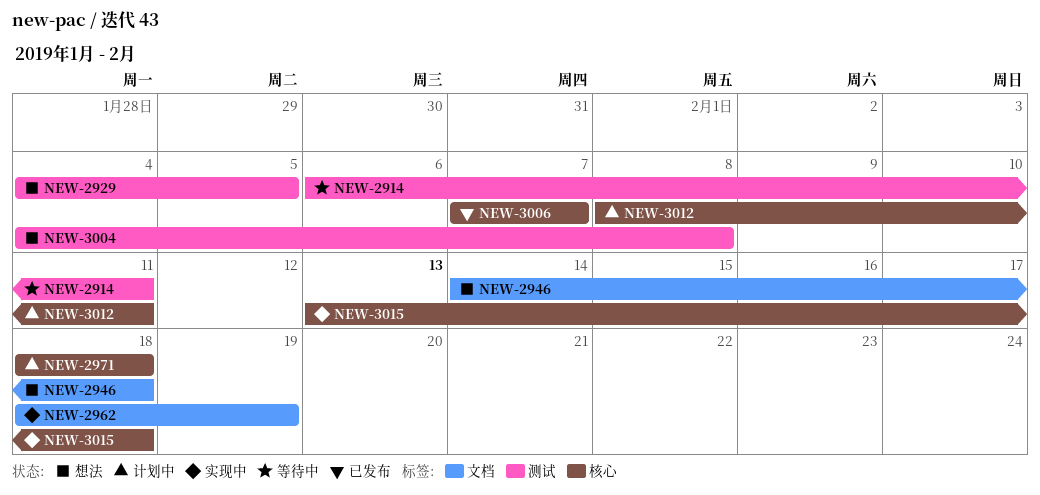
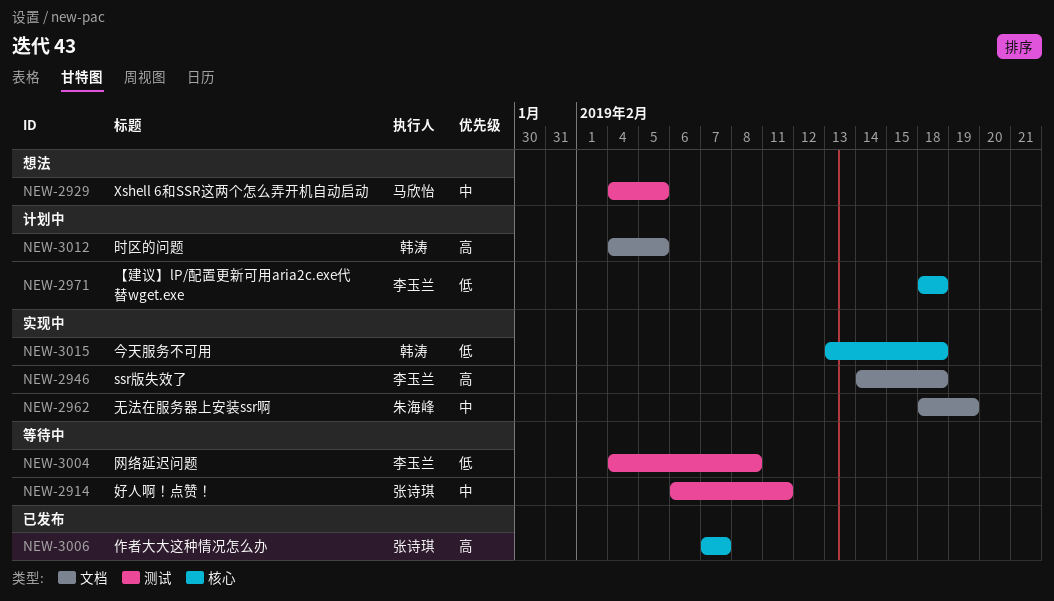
NEW-2946, status: 想法 -> 实现中
NEW-3004, status: 想法 -> 等待中
NEW-3012, label: 核心 -> 文档
NEW-3012, start: Feb 8 -> Feb 4
NEW-3012, due: Feb 11 -> Feb 5

